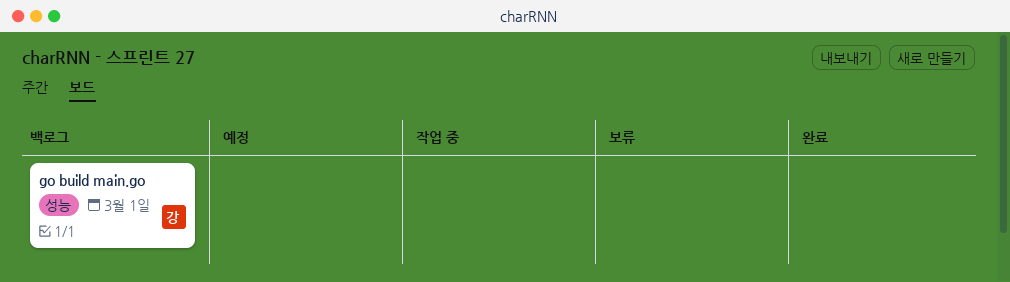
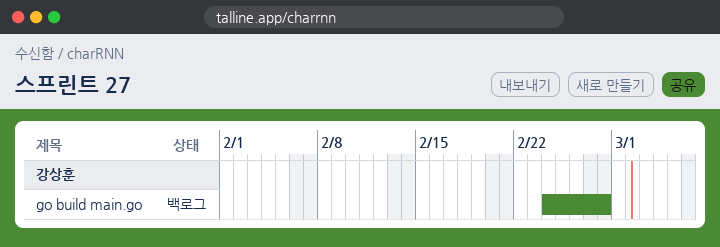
go build main.go, due: Mar 1 -> Feb 28

